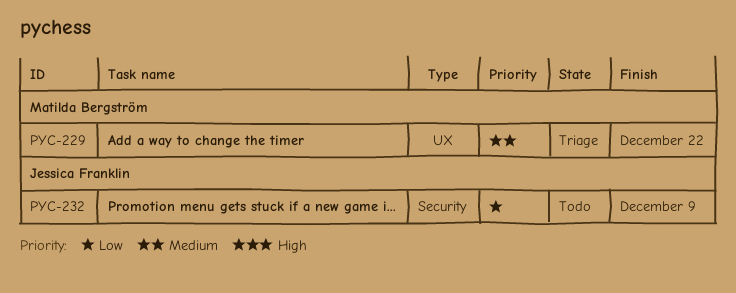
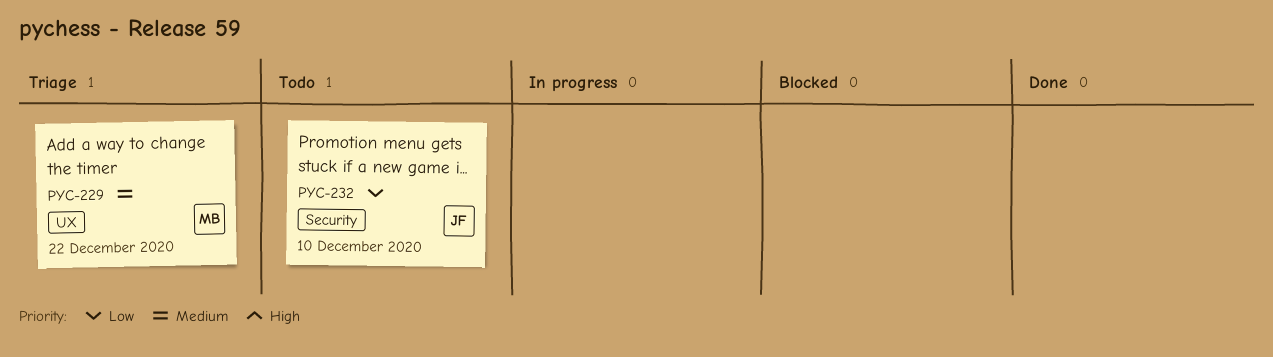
PYC-232, due: Dec 9 -> Dec 10

